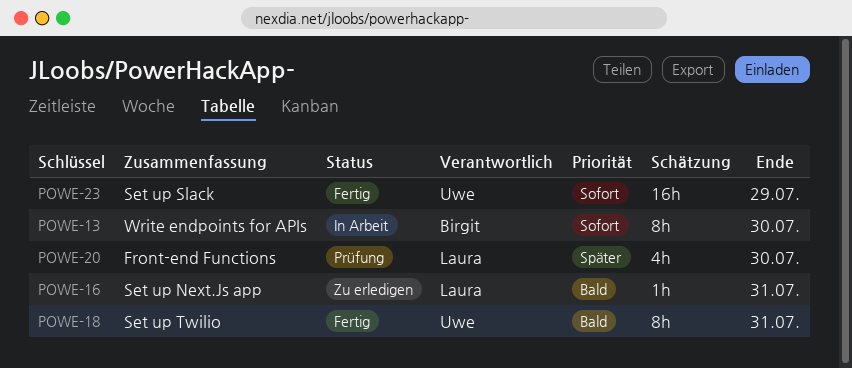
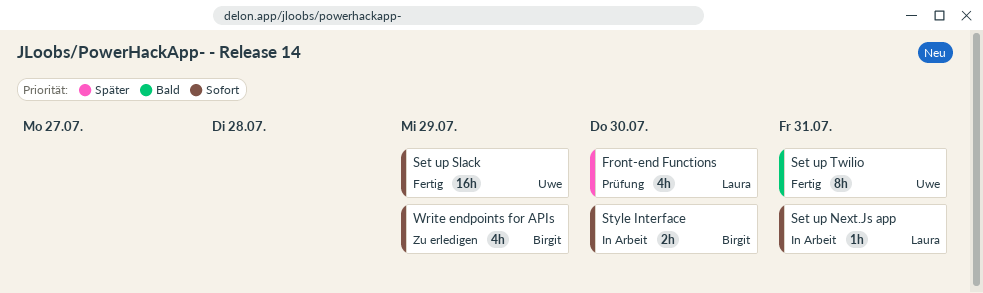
Set up Next.Js app, status: Zu erledigen -> In Arbeit
Set up Next.Js app, priority: Bald -> Sofort
Style Interface: none -> present
Write endpoints for APIs, status: In Arbeit -> Zu erledigen
Write endpoints for APIs, estimate: 8h -> 4h
Write endpoints for APIs, due: Jul 30 -> Jul 29

